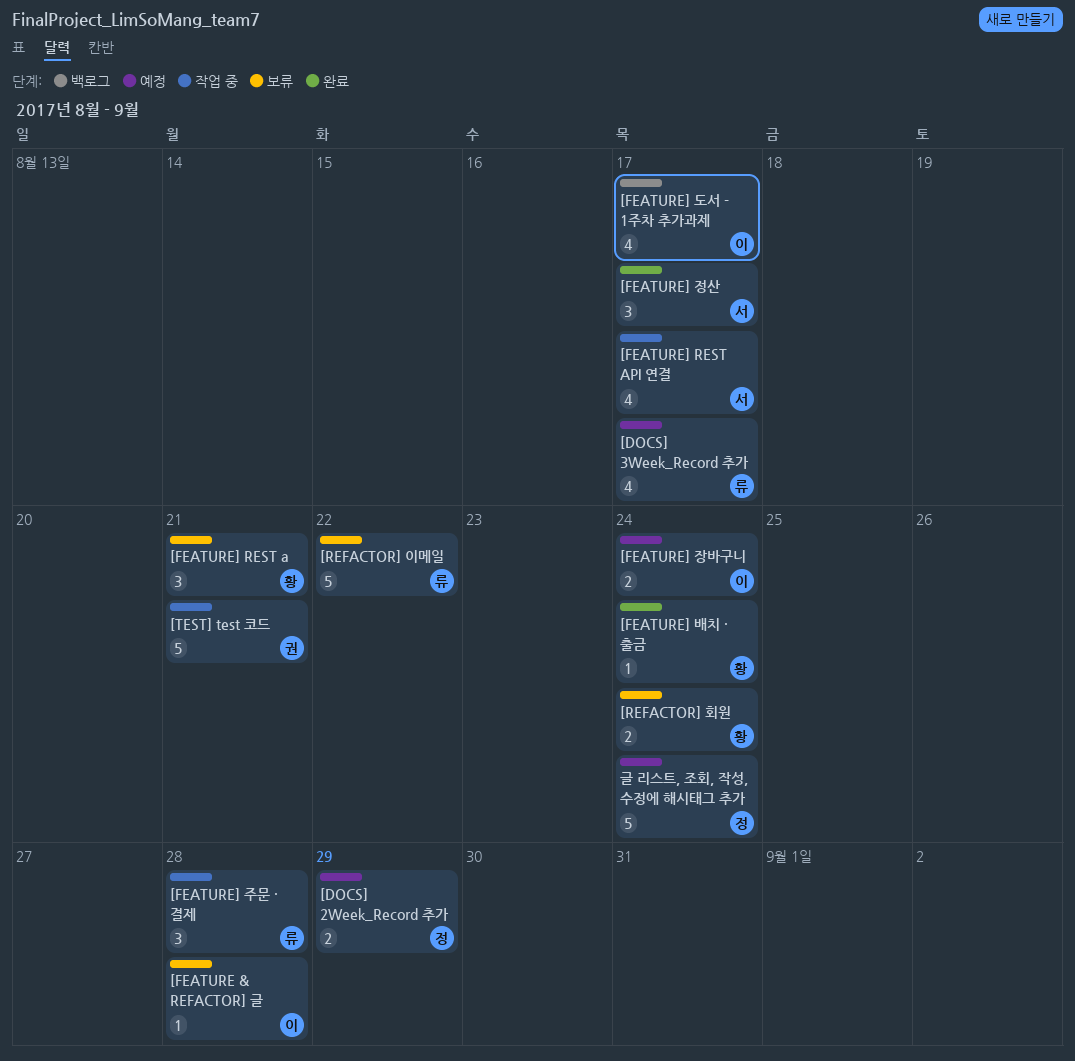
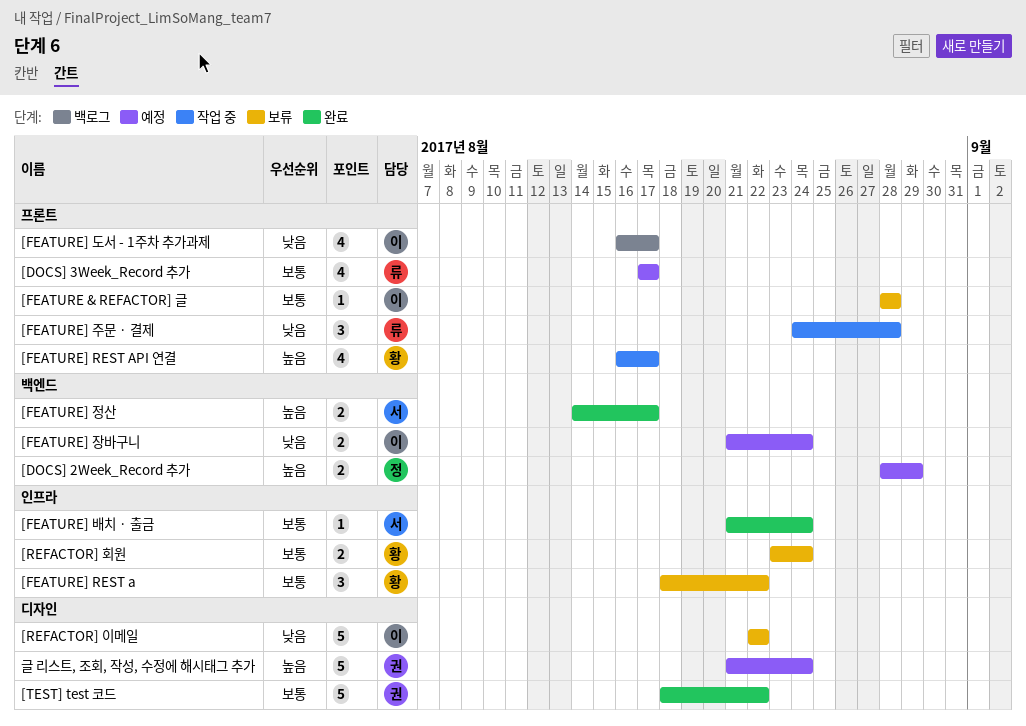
[FEATURE] REST a, due: Aug 21 -> Aug 22
[FEATURE] REST API 연결, owner: 서 -> 황
[FEATURE] 배치 · 출금, owner: 황 -> 서
[FEATURE] 정산, estimate: 3 -> 2
[REFACTOR] 이메일, owner: 류 -> 이
[TEST] test 코드, status: 작업 중 -> 완료
[TEST] test 코드, due: Aug 21 -> Aug 22
글 리스트, 조회, 작성, 수정에 해시태그 추가, owner: 정 -> 권

